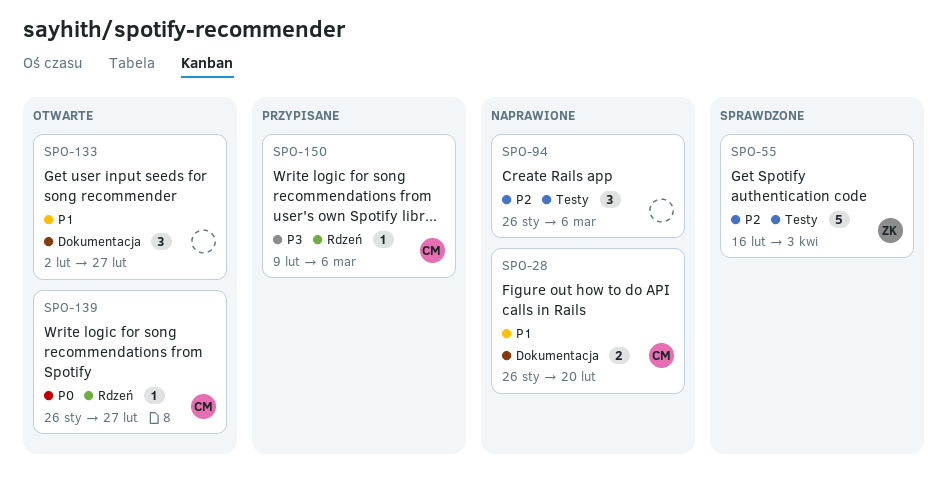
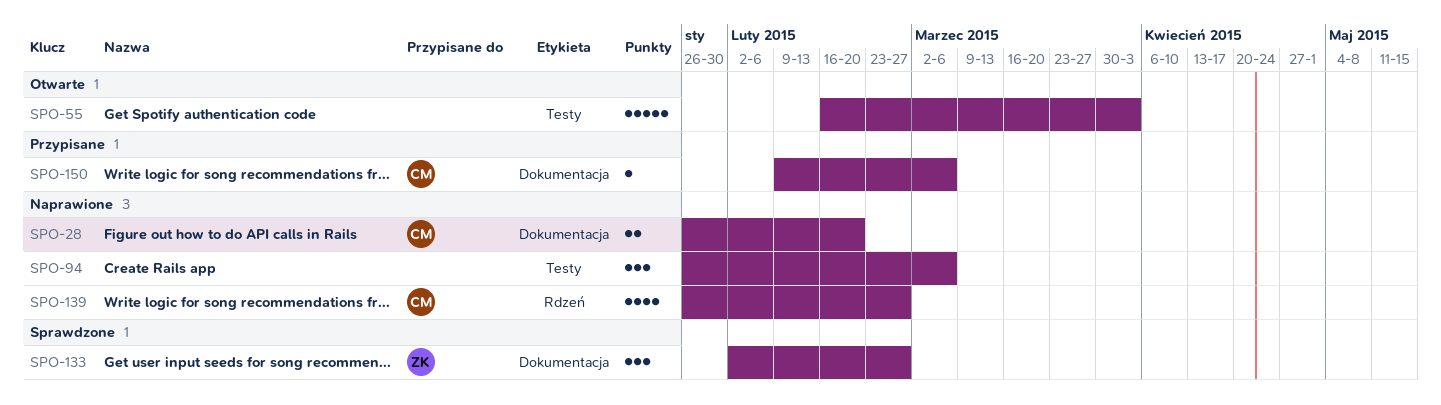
SPO-55, status: Sprawdzone -> Otwarte
SPO-55, owner: ZK -> none
SPO-133, status: Otwarte -> Sprawdzone
SPO-133, owner: none -> ZK
SPO-139, status: Otwarte -> Naprawione
SPO-139, estimate: 1 -> 4
SPO-150, label: Rdzeń -> Dokumentacja

